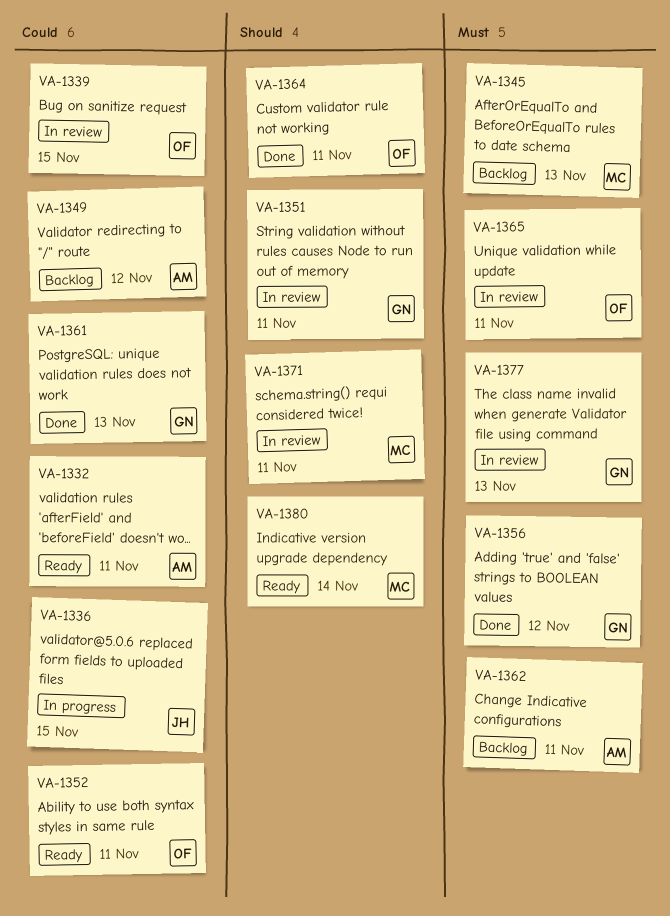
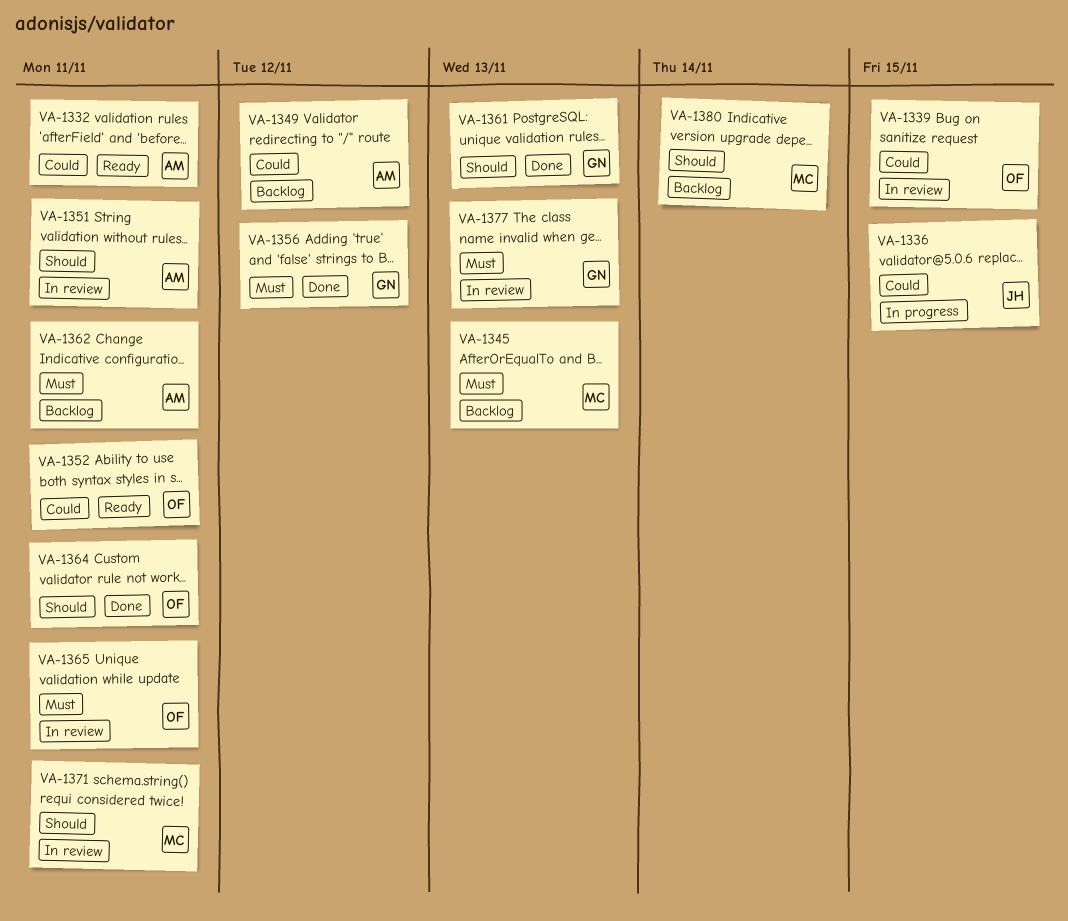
VA-1351, owner: GN -> AM
VA-1361, priority: Could -> Should
VA-1380, status: Ready -> Backlog

